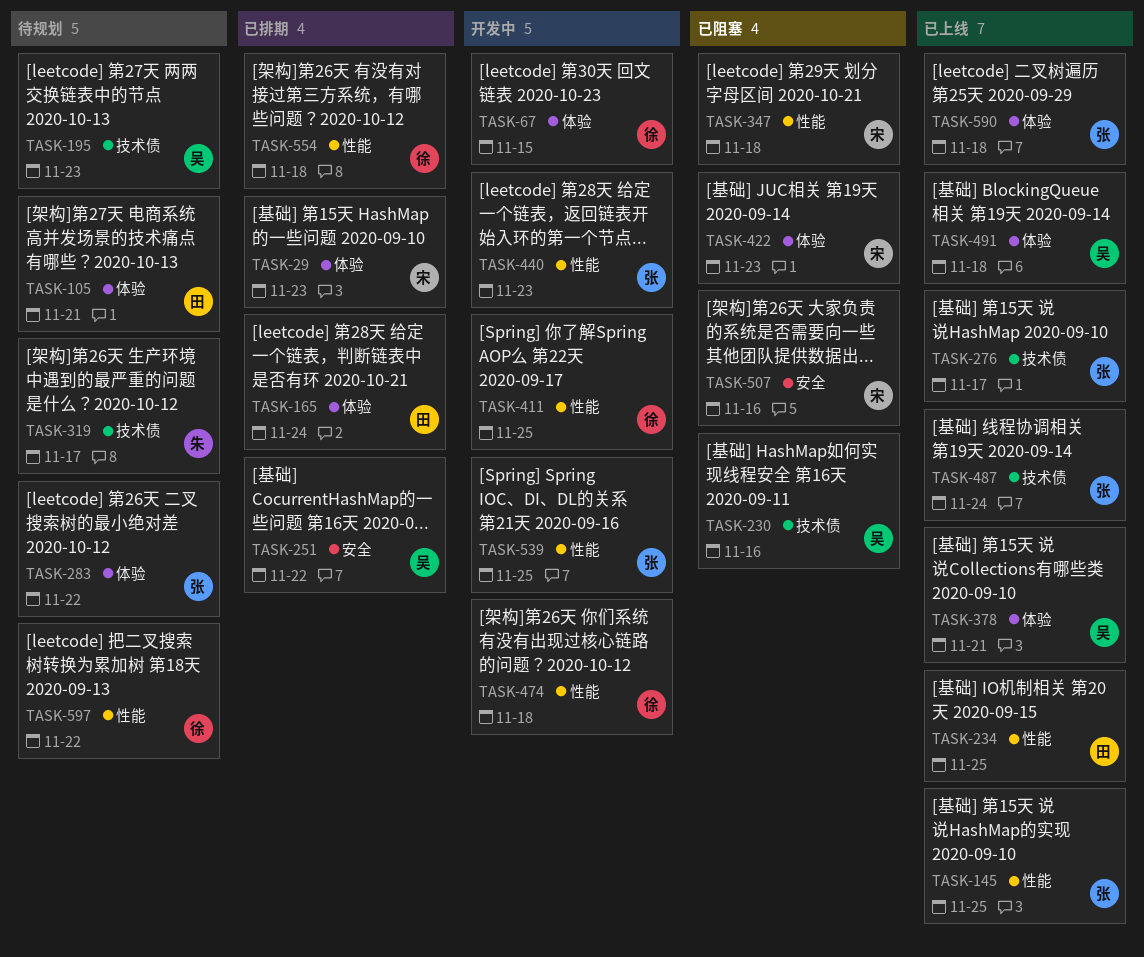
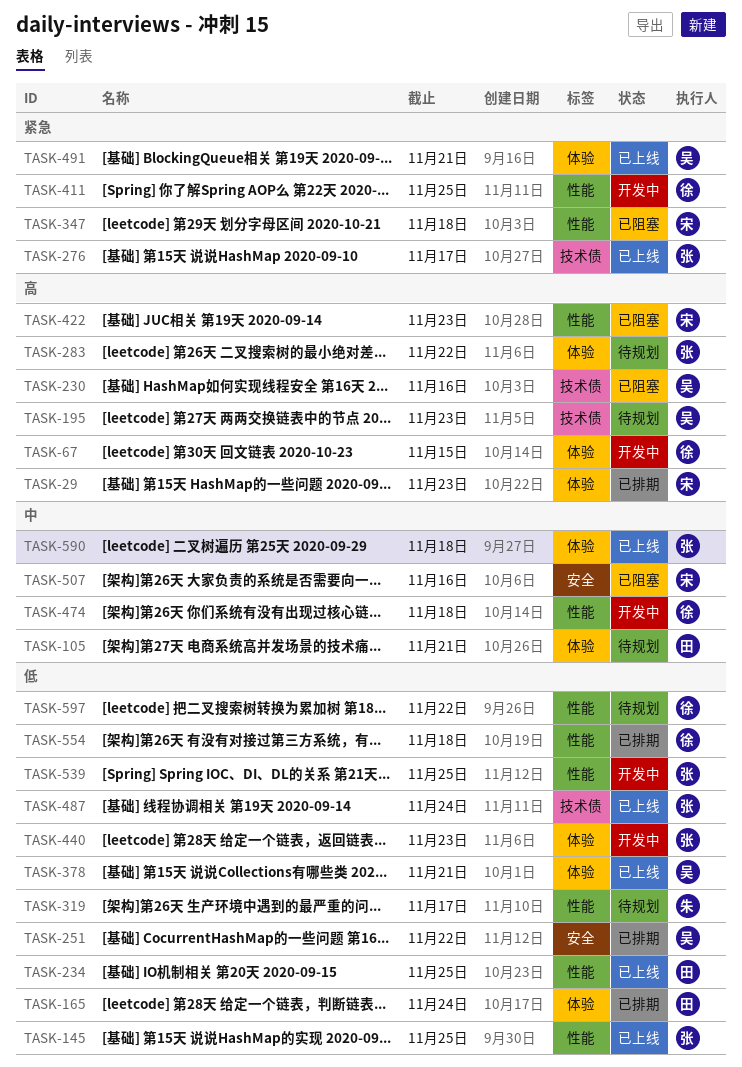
TASK-319, label: 技术债 -> 性能
TASK-422, label: 体验 -> 性能
TASK-440, label: 性能 -> 体验
TASK-491, due: Nov 18 -> Nov 21

